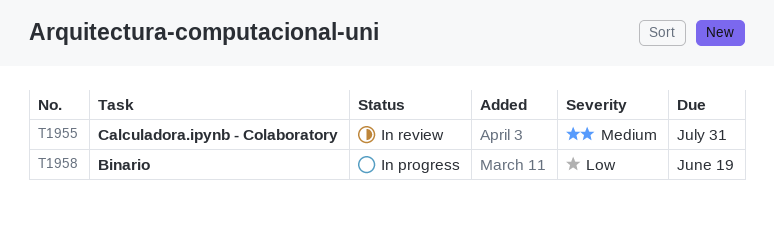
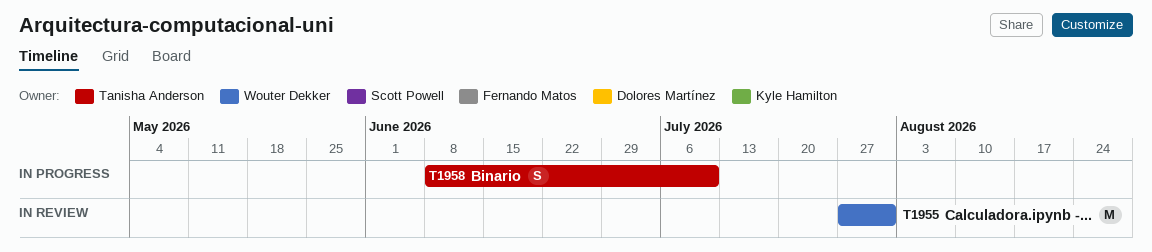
T1958, due: Jun 19 -> Jul 10

